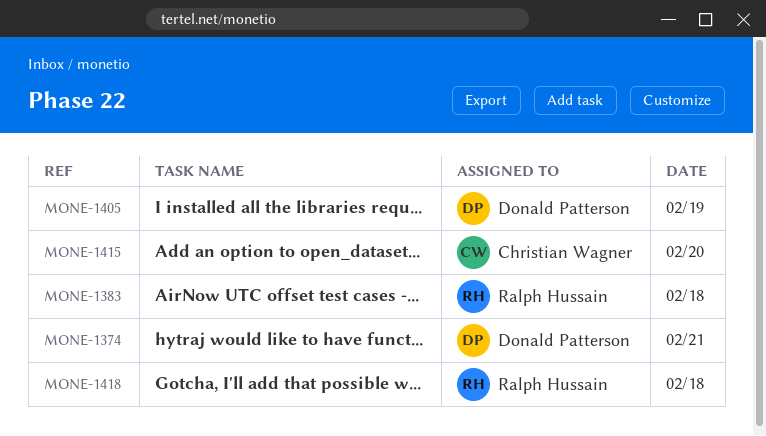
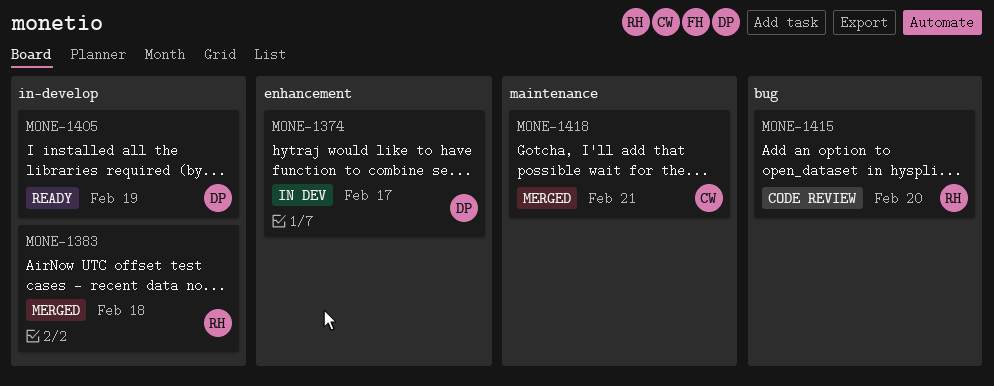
MONE-1374, day: Feb 21 -> Feb 17
MONE-1415, owner: Christian Wagner -> Ralph Hussain
MONE-1418, owner: Ralph Hussain -> Christian Wagner
MONE-1418, day: Feb 18 -> Feb 21

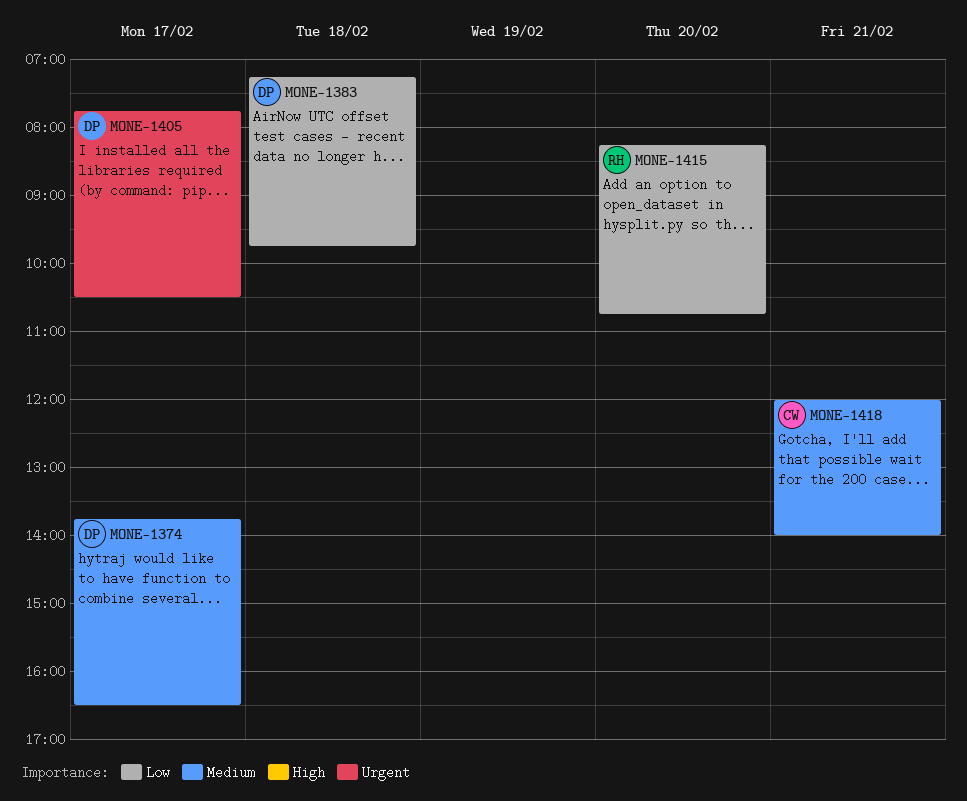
MONE-1383, owner: RH -> DP
MONE-1405, day: Feb 19 -> Feb 17

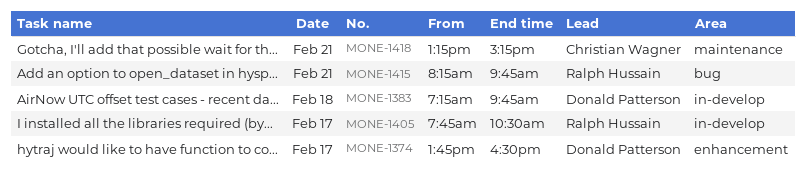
MONE-1405, owner: Donald Patterson -> Ralph Hussain
MONE-1415, day: Feb 20 -> Feb 21
MONE-1415, ends: 10:45 -> 09:45
MONE-1418, begins: 12:00 -> 13:15
MONE-1418, ends: 14:00 -> 15:15

